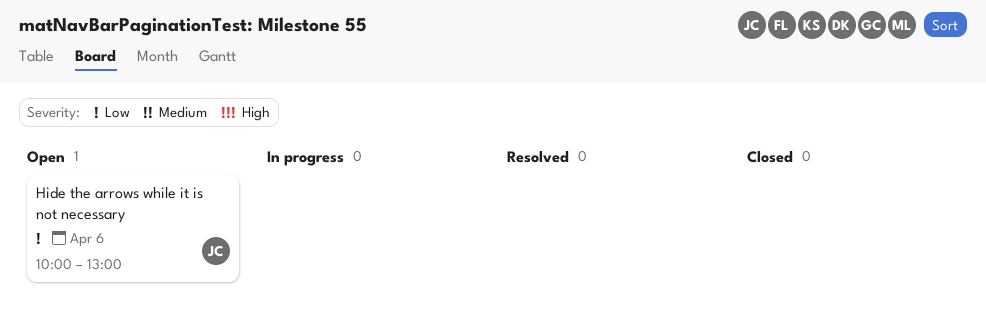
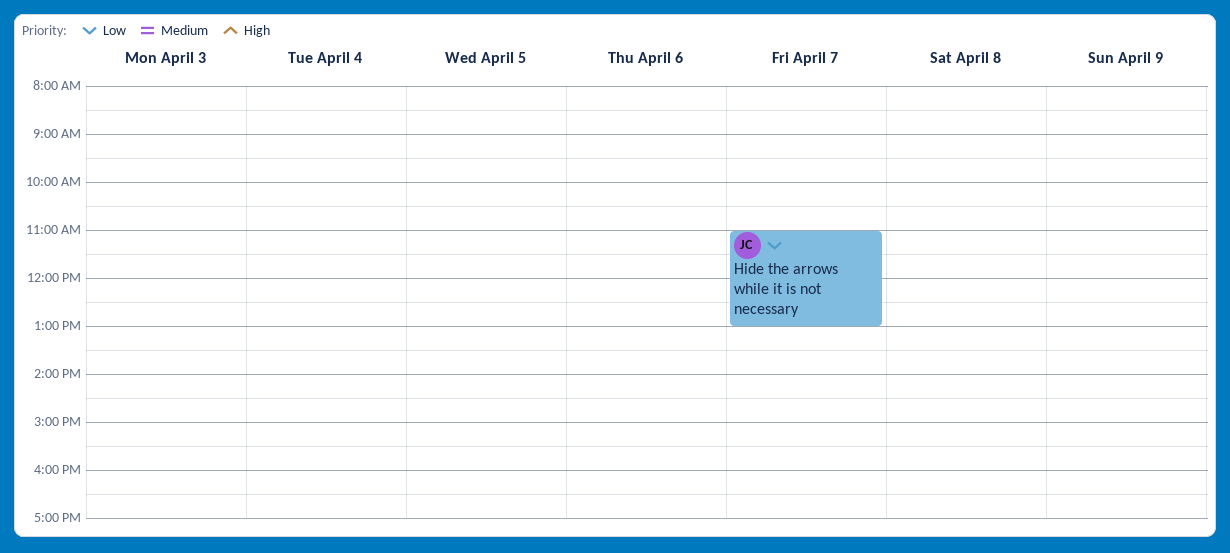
Hide the arrows while it is not necessary, day: Apr 6 -> Apr 7
Hide the arrows while it is not necessary, begins: 10:00 -> 11:00

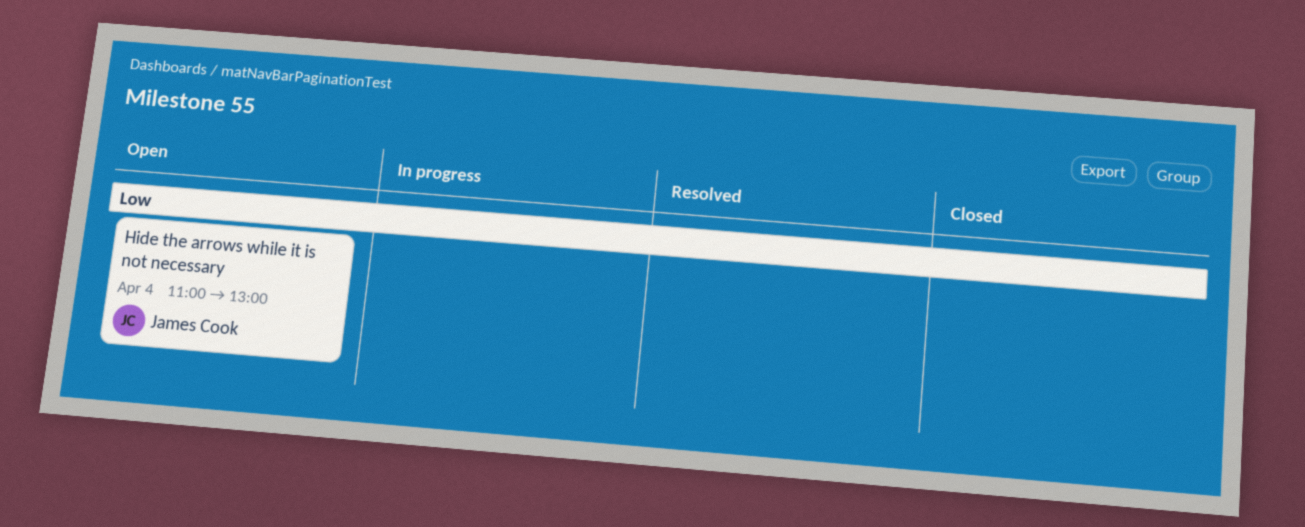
Hide the arrows while it is not necessary, day: Apr 7 -> Apr 4

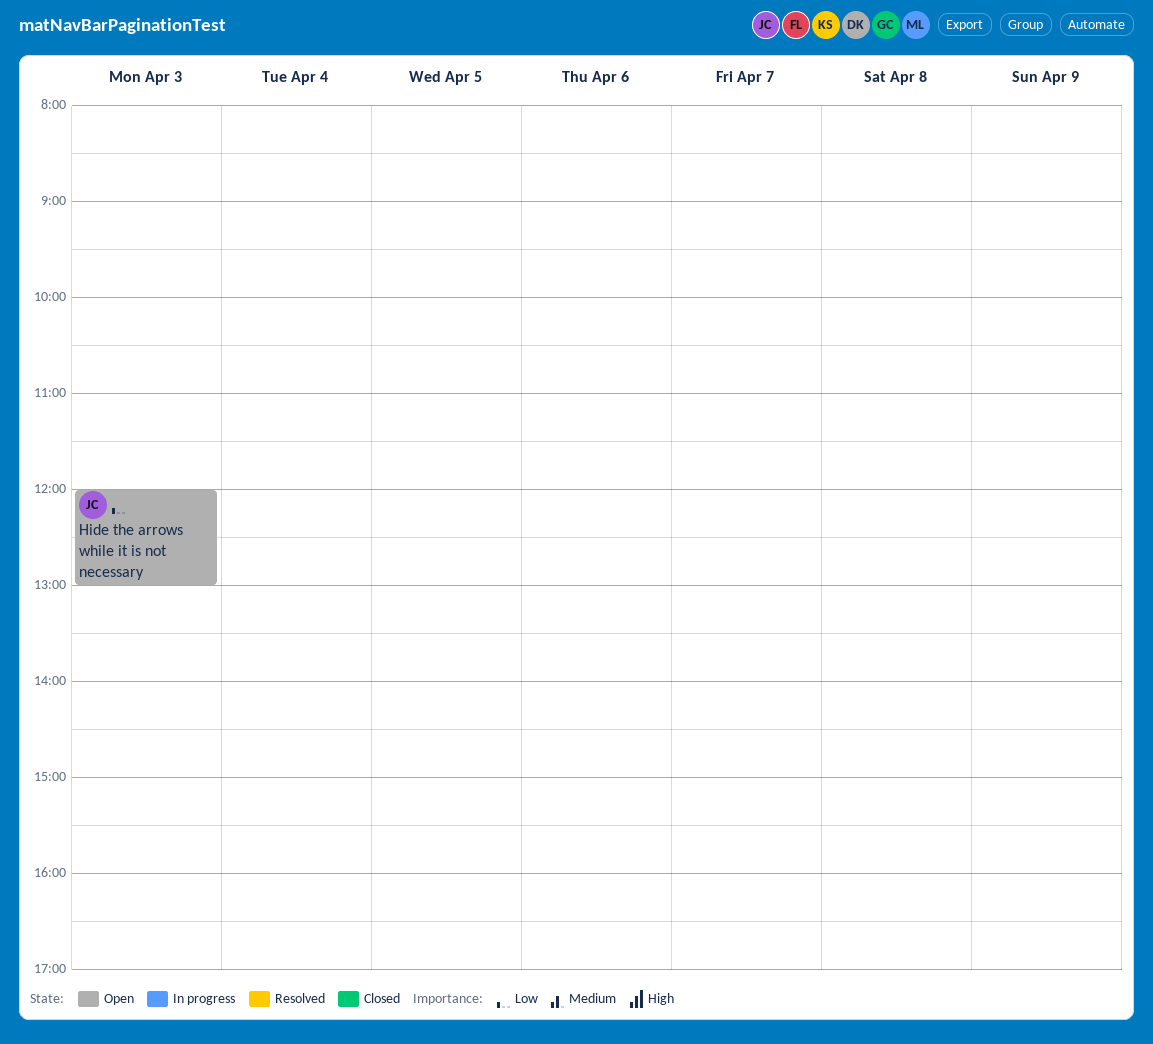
Hide the arrows while it is not necessary, day: Apr 4 -> Apr 3
Hide the arrows while it is not necessary, begins: 11:00 -> 12:00

